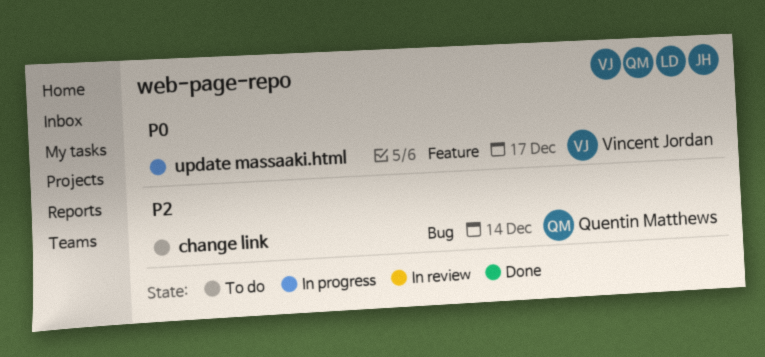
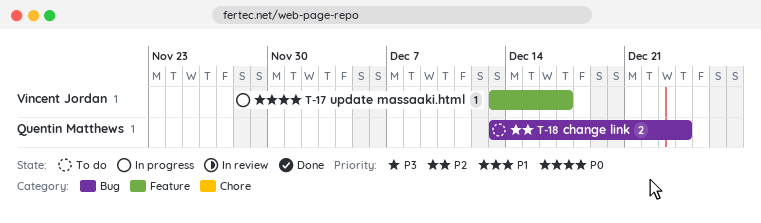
change link, due: Dec 14 -> Dec 24

